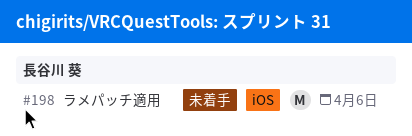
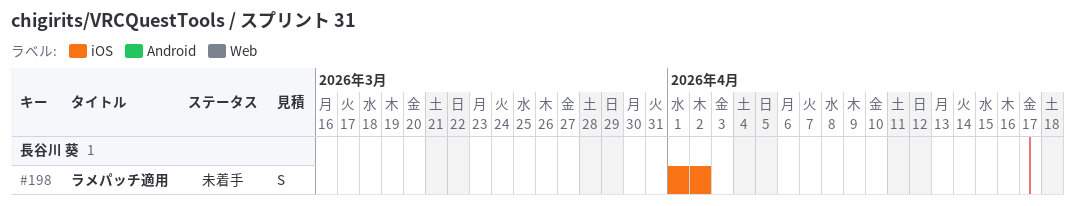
#198, estimate: M -> S
#198, due: Apr 6 -> Apr 2

